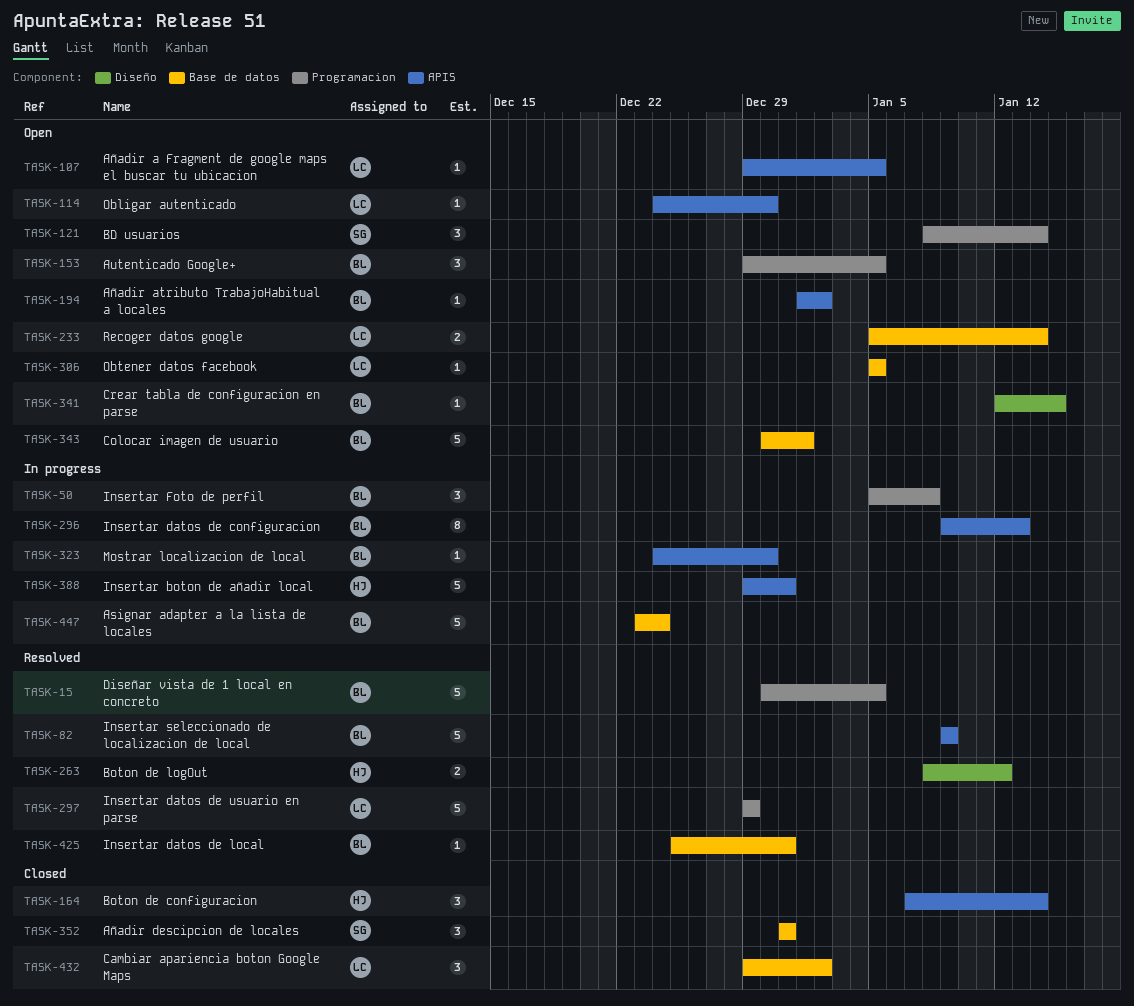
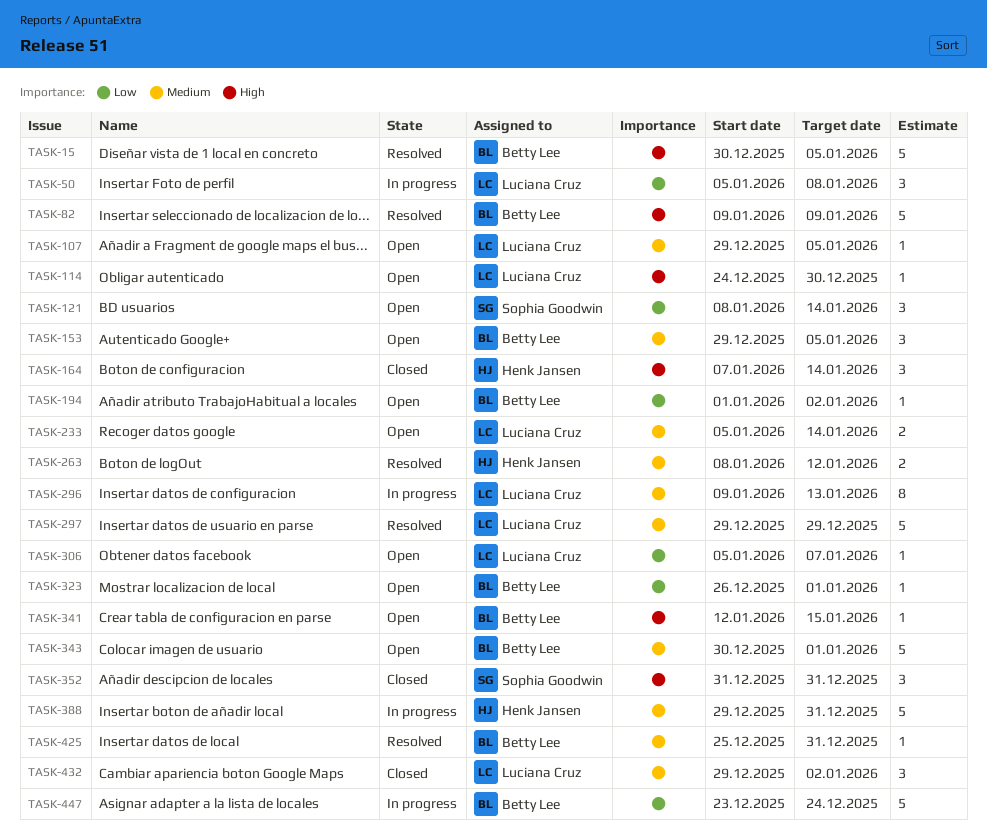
TASK-50, owner: Betty Lee -> Luciana Cruz
TASK-296, owner: Betty Lee -> Luciana Cruz
TASK-306, due: Jan 5 -> Jan 7
TASK-323, status: In progress -> Open
TASK-323, start: Dec 24 -> Dec 26
TASK-323, due: Dec 30 -> Jan 1

